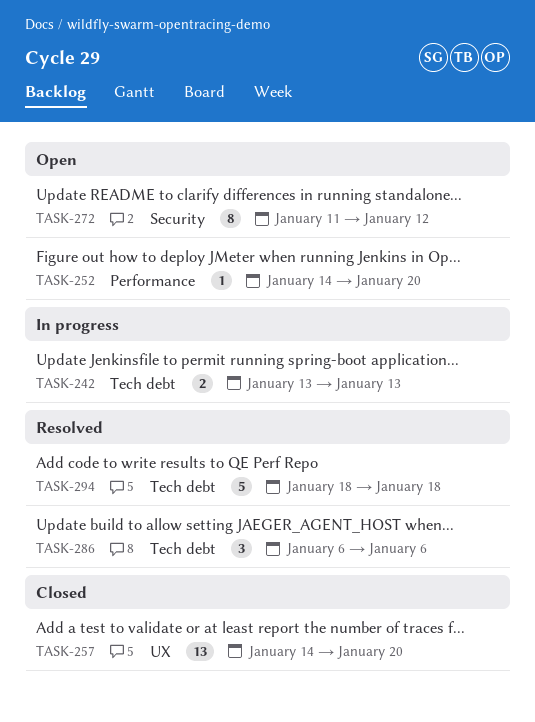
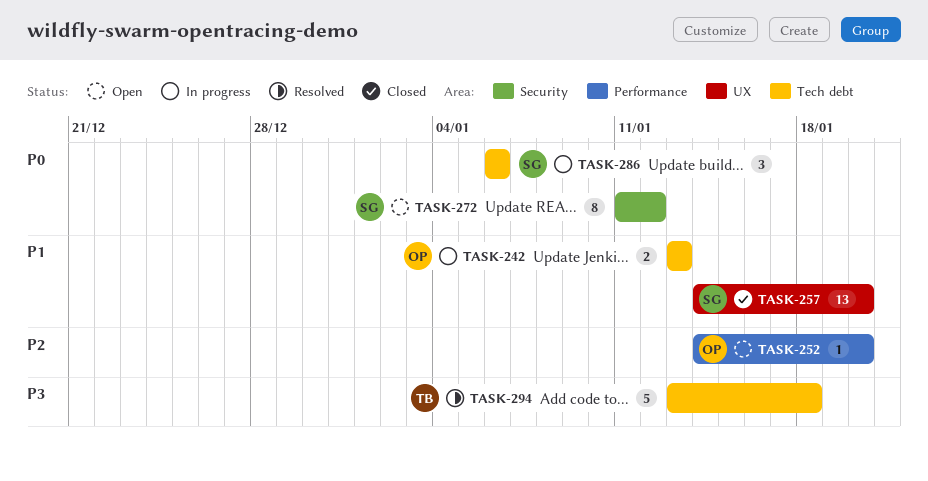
TASK-286, status: Resolved -> In progress
TASK-294, start: Jan 18 -> Jan 13

